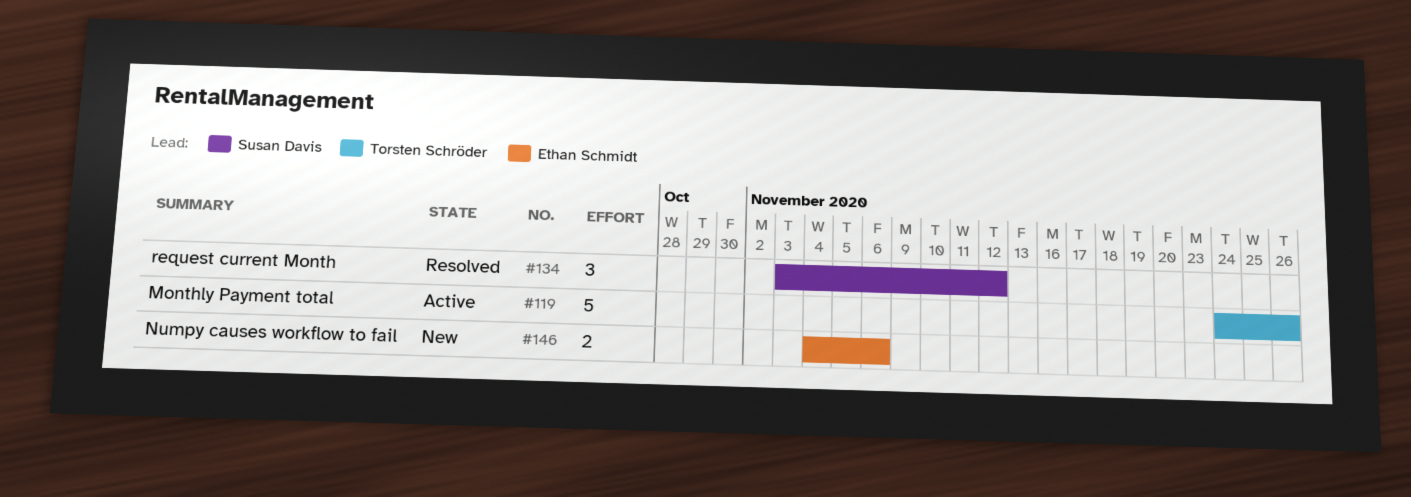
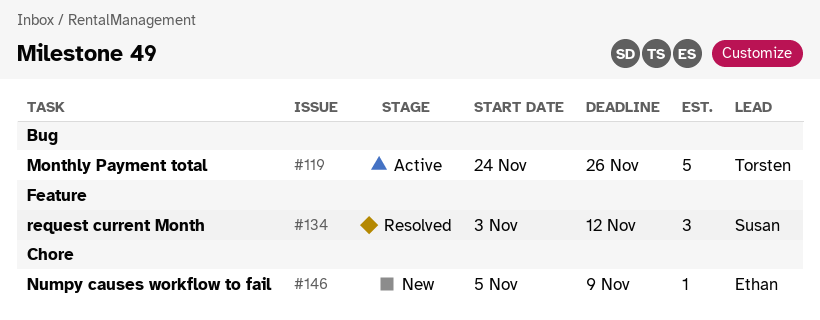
#146, estimate: 2 -> 1
#146, start: Nov 4 -> Nov 5
#146, due: Nov 6 -> Nov 9

